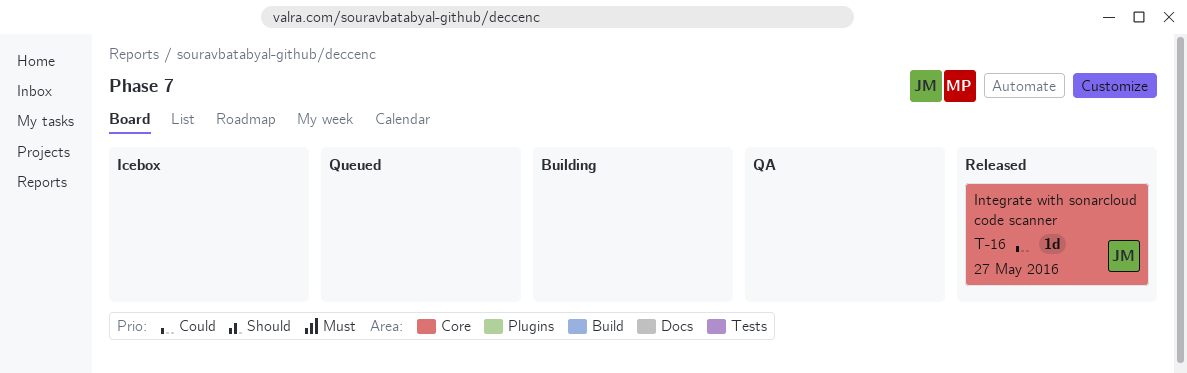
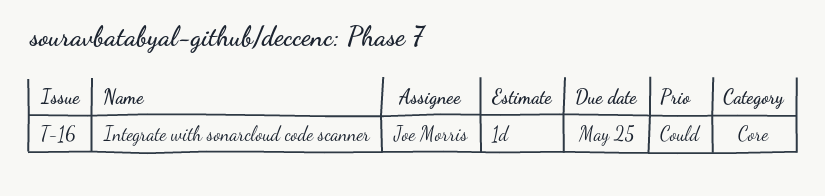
T-16, due: May 27 -> May 25

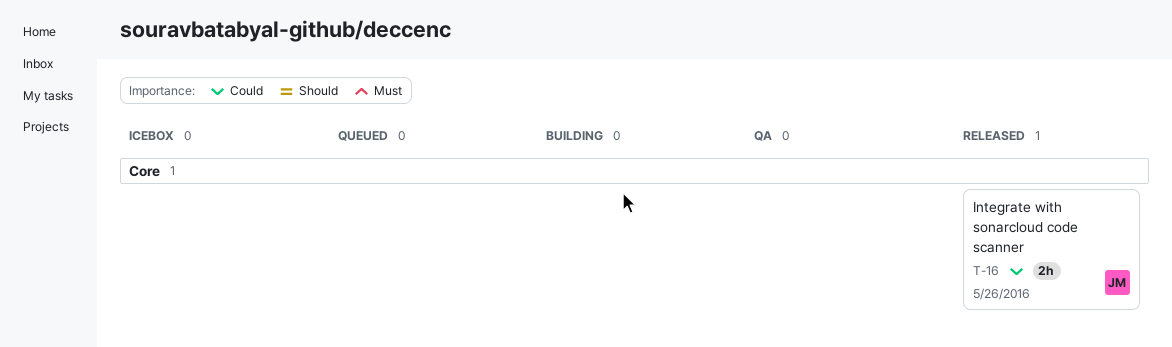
T-16, estimate: 1d -> 2h
T-16, due: May 25 -> May 26

